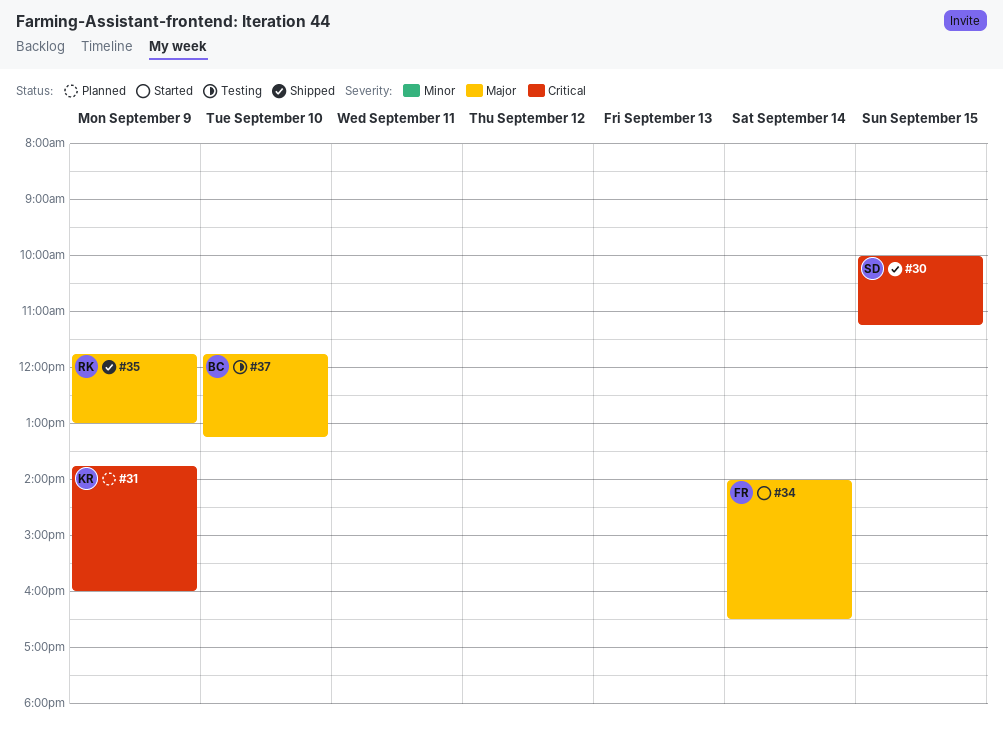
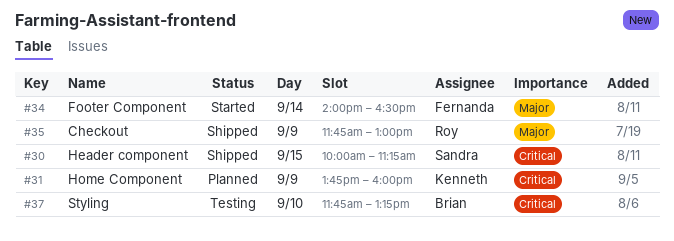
#37, priority: Major -> Critical

